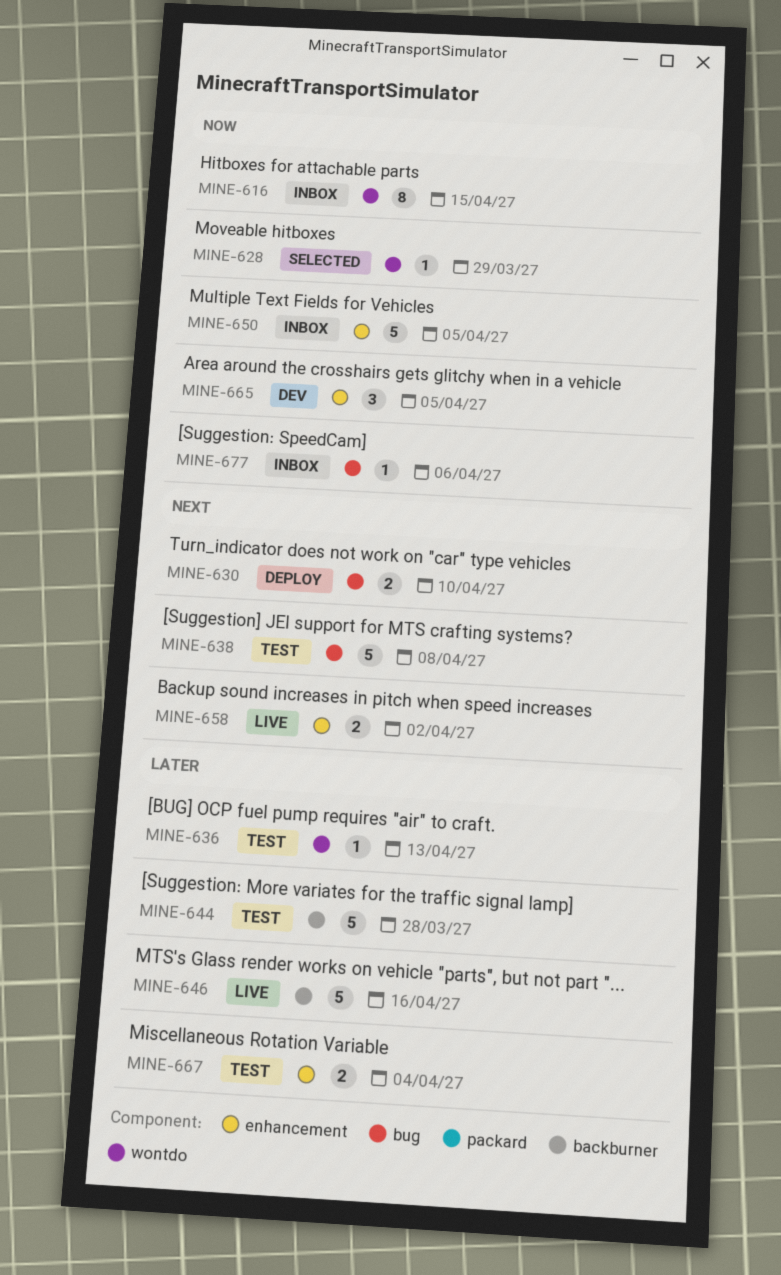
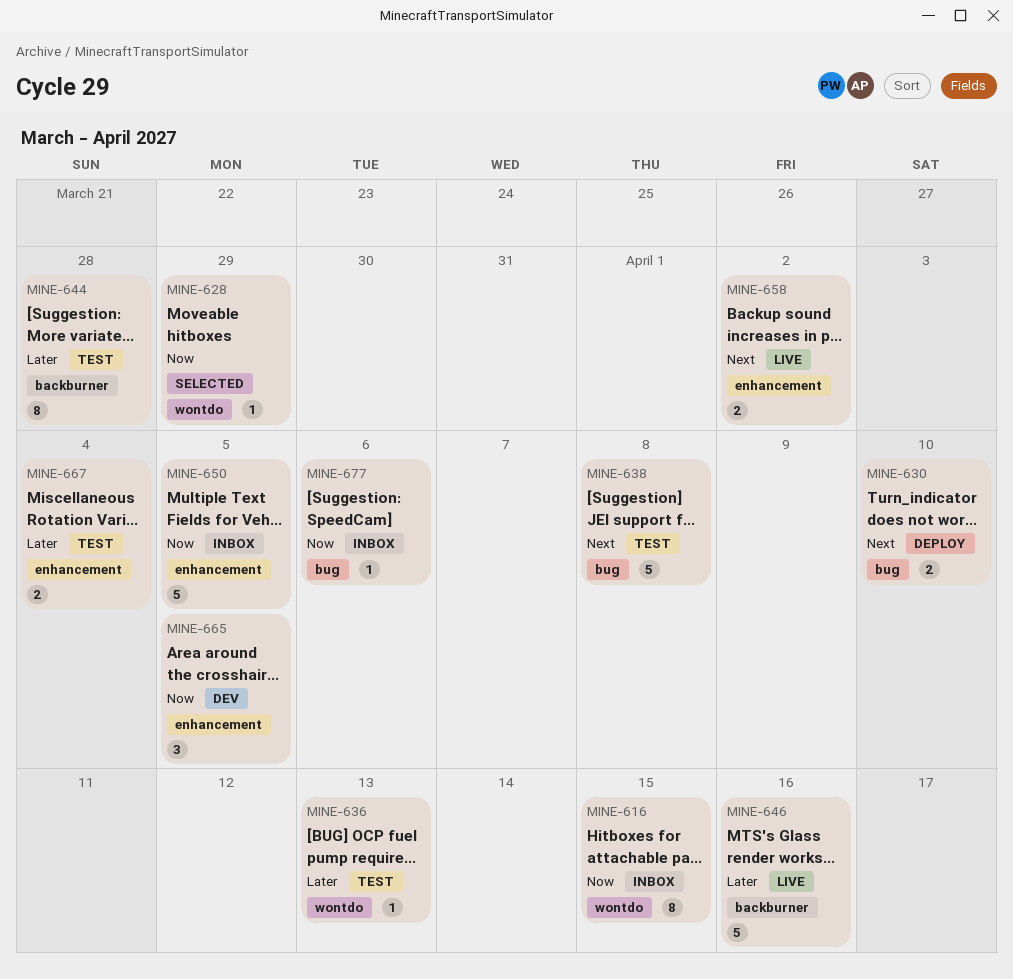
MINE-644, estimate: 5 -> 8

